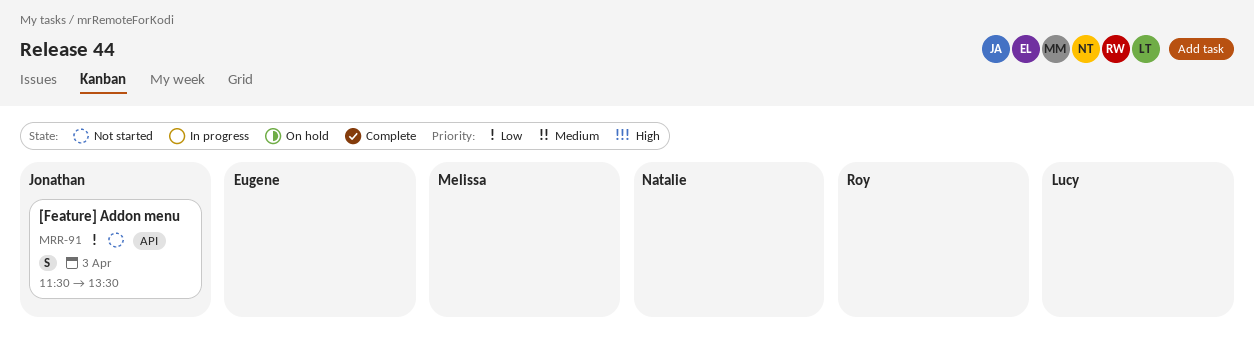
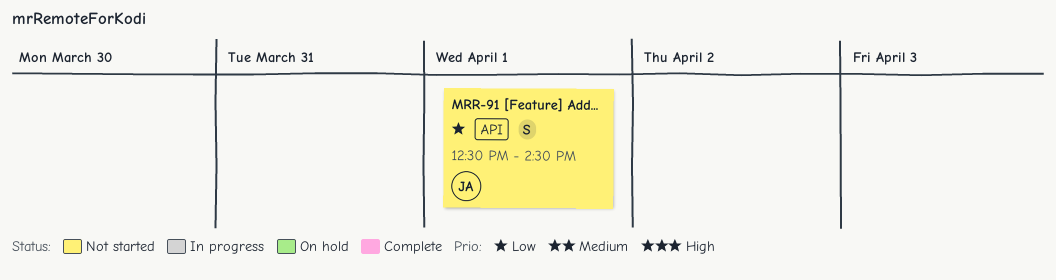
MRR-91, day: Apr 3 -> Apr 1
MRR-91, begins: 11:30 -> 12:30
MRR-91, ends: 13:30 -> 14:30

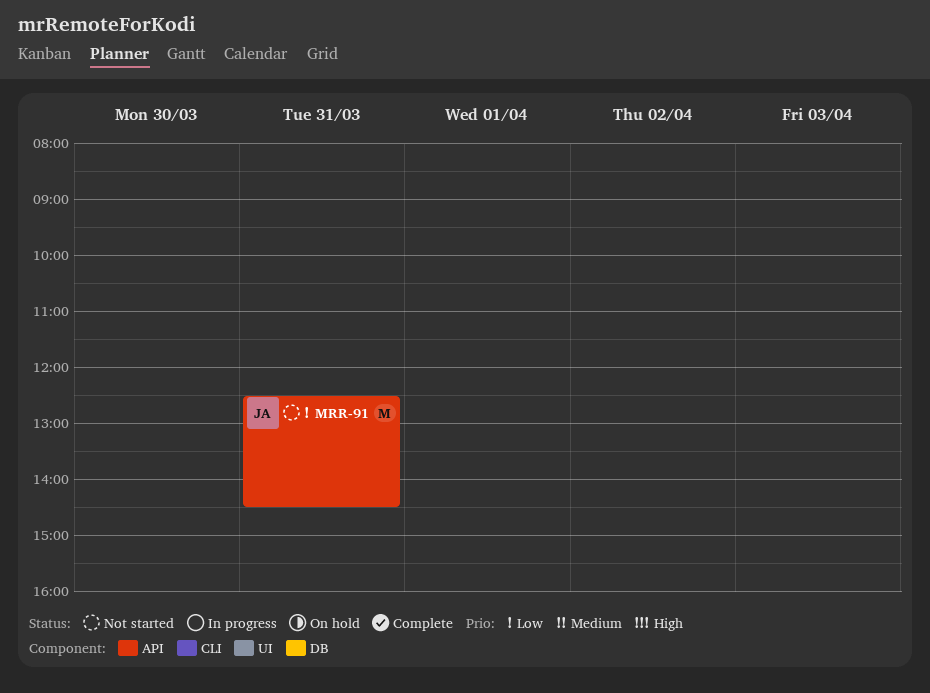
MRR-91, estimate: S -> M
MRR-91, day: Apr 1 -> Mar 31

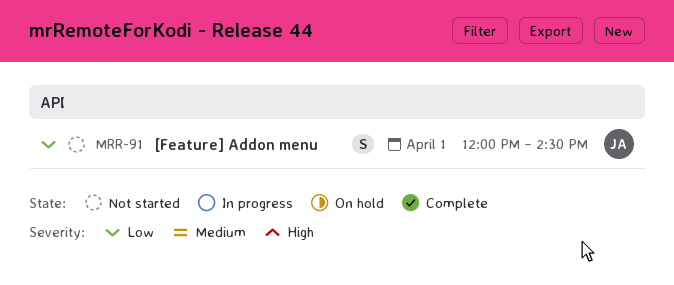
MRR-91, estimate: M -> S
MRR-91, day: Mar 31 -> Apr 1
MRR-91, begins: 12:30 -> 12:00

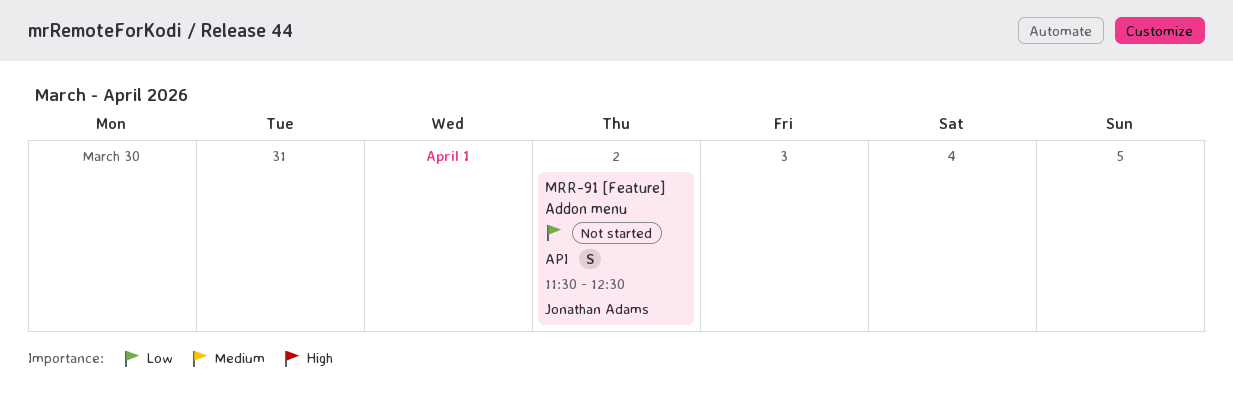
MRR-91, day: Apr 1 -> Apr 2
MRR-91, begins: 12:00 -> 11:30
MRR-91, ends: 14:30 -> 12:30

